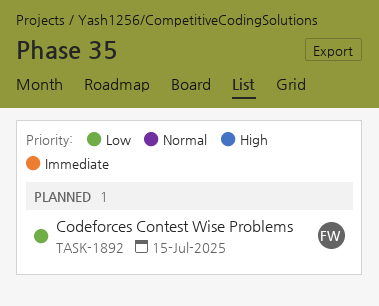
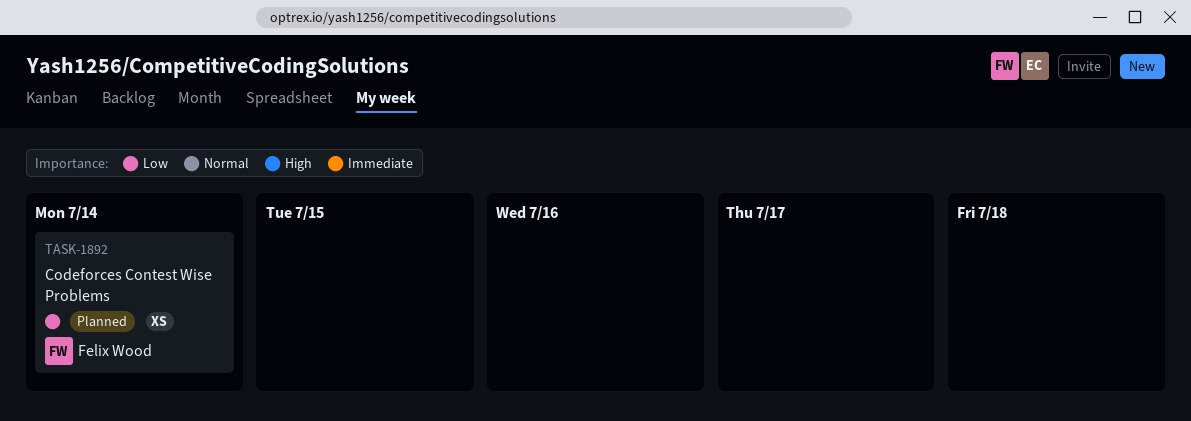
TASK-1892, due: Jul 15 -> Jul 14

